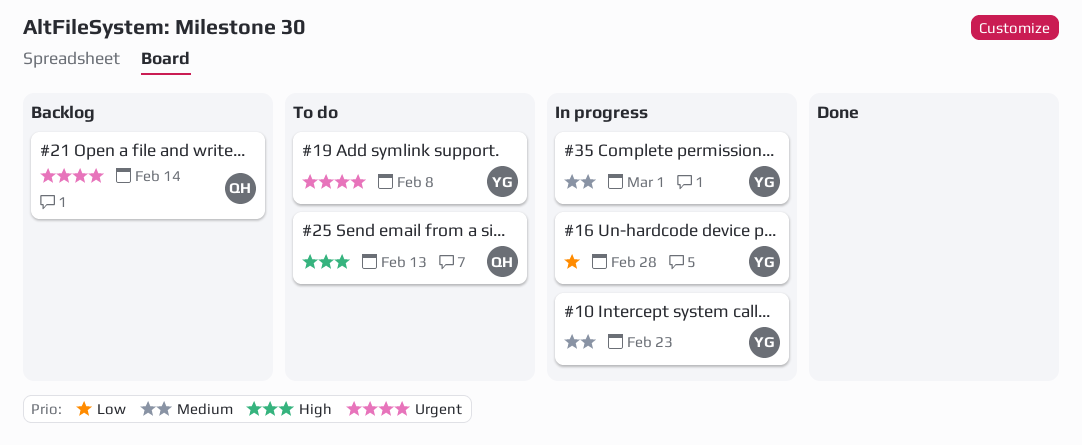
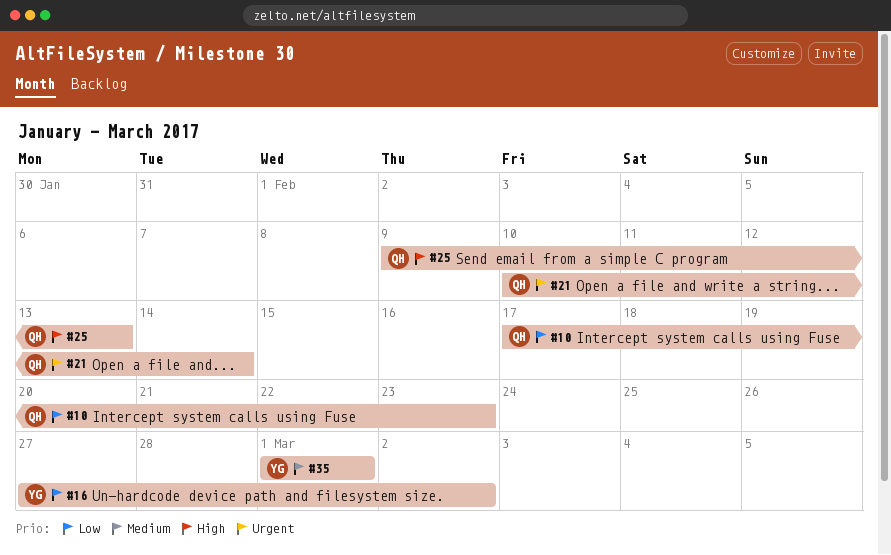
#10, owner: YG -> QH
#10, priority: Medium -> Low
#16, due: Feb 28 -> Mar 2
#19: present -> none

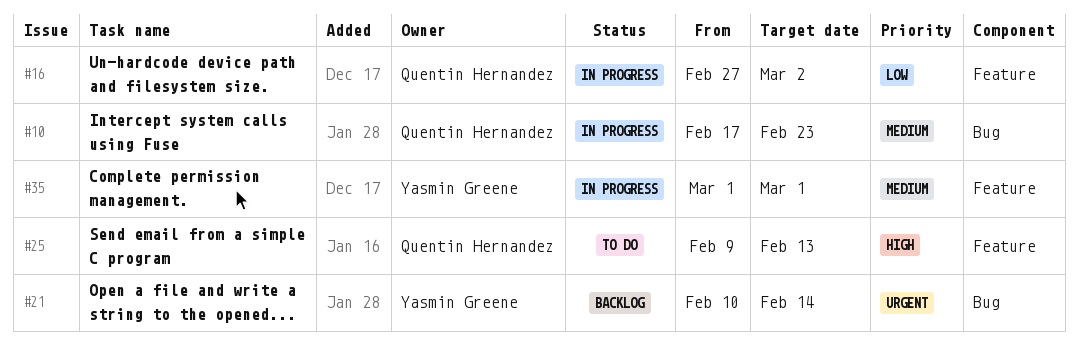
#10, priority: Low -> Medium
#16, owner: Yasmin Greene -> Quentin Hernandez
#21, owner: Quentin Hernandez -> Yasmin Greene

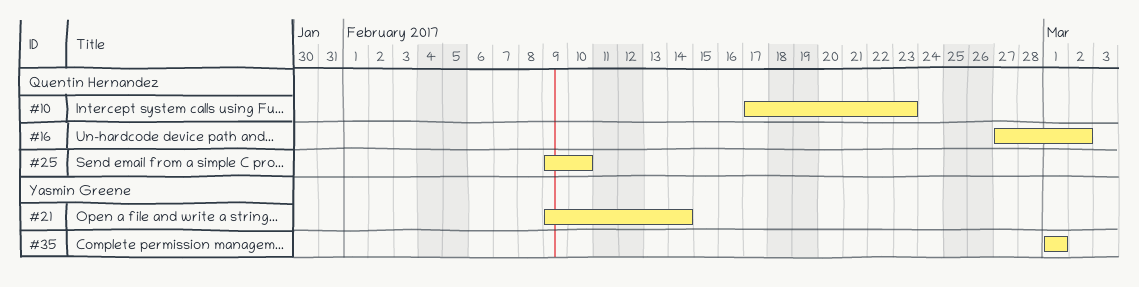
#21, start: Feb 10 -> Feb 9
#25, due: Feb 13 -> Feb 10

